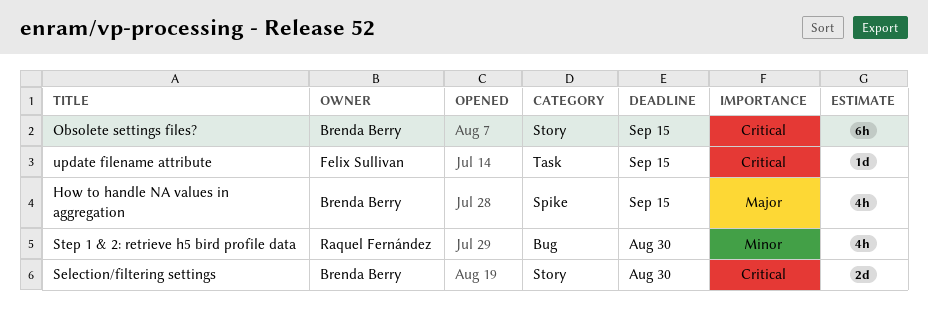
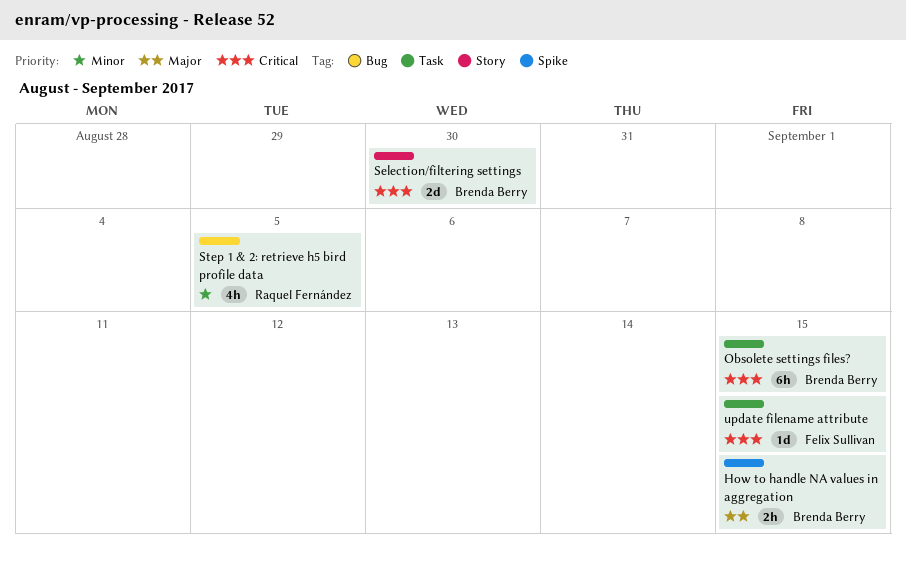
How to handle NA values in aggregation, estimate: 4h -> 2h
Obsolete settings files?, label: Story -> Task
Step 1 & 2: retrieve h5 bird profile data, due: Aug 30 -> Sep 5

